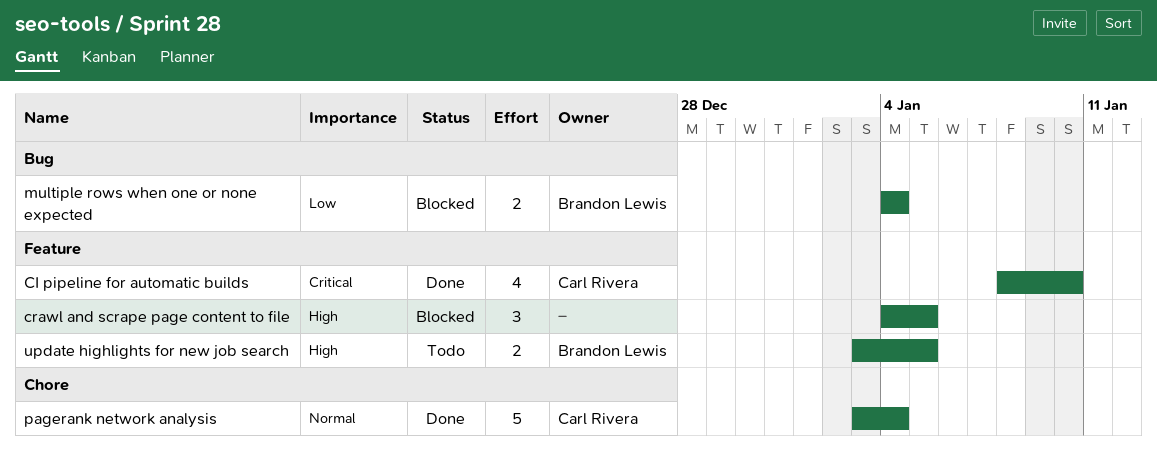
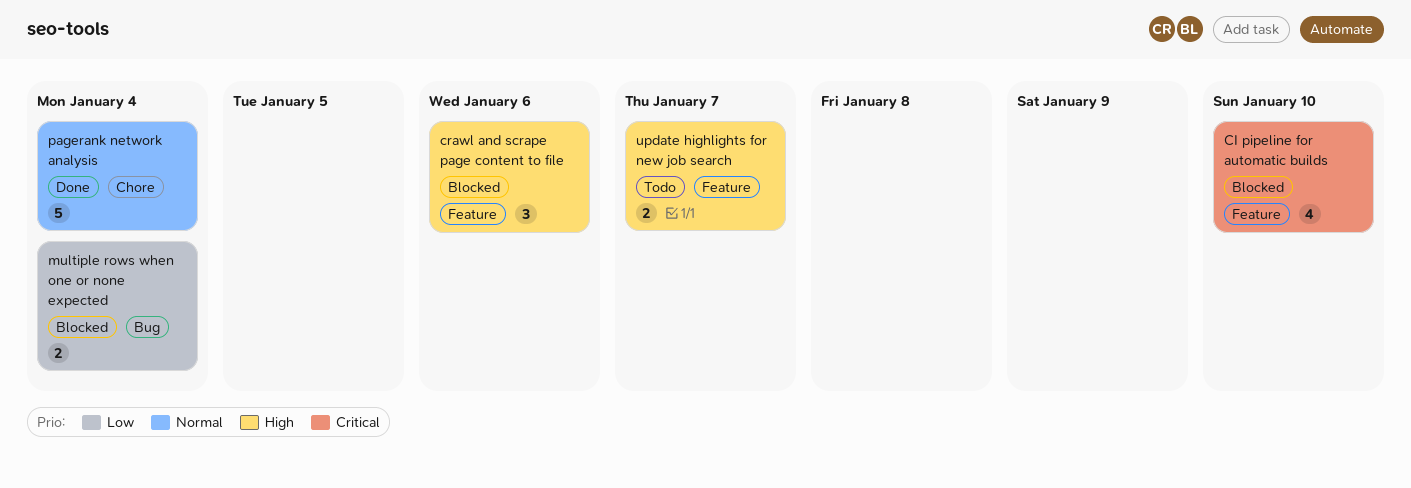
CI pipeline for automatic builds, status: Done -> Blocked
crawl and scrape page content to file, due: Jan 5 -> Jan 6
update highlights for new job search, due: Jan 5 -> Jan 7

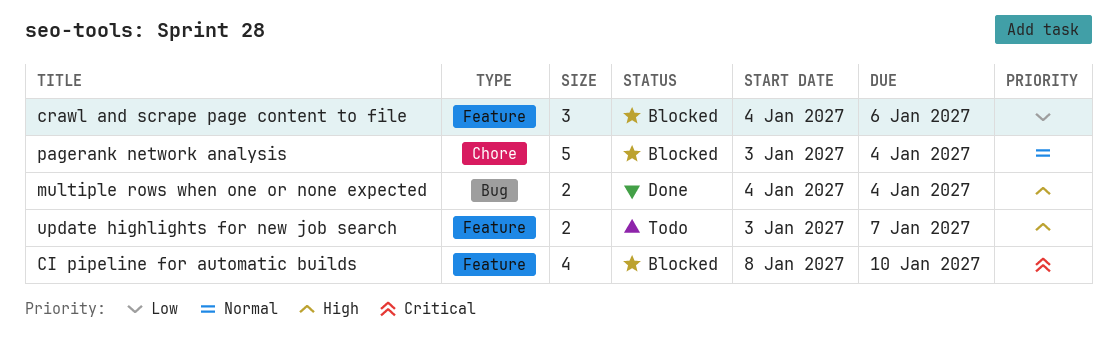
crawl and scrape page content to file, priority: High -> Low
multiple rows when one or none expected, status: Blocked -> Done
multiple rows when one or none expected, priority: Low -> High
pagerank network analysis, status: Done -> Blocked

